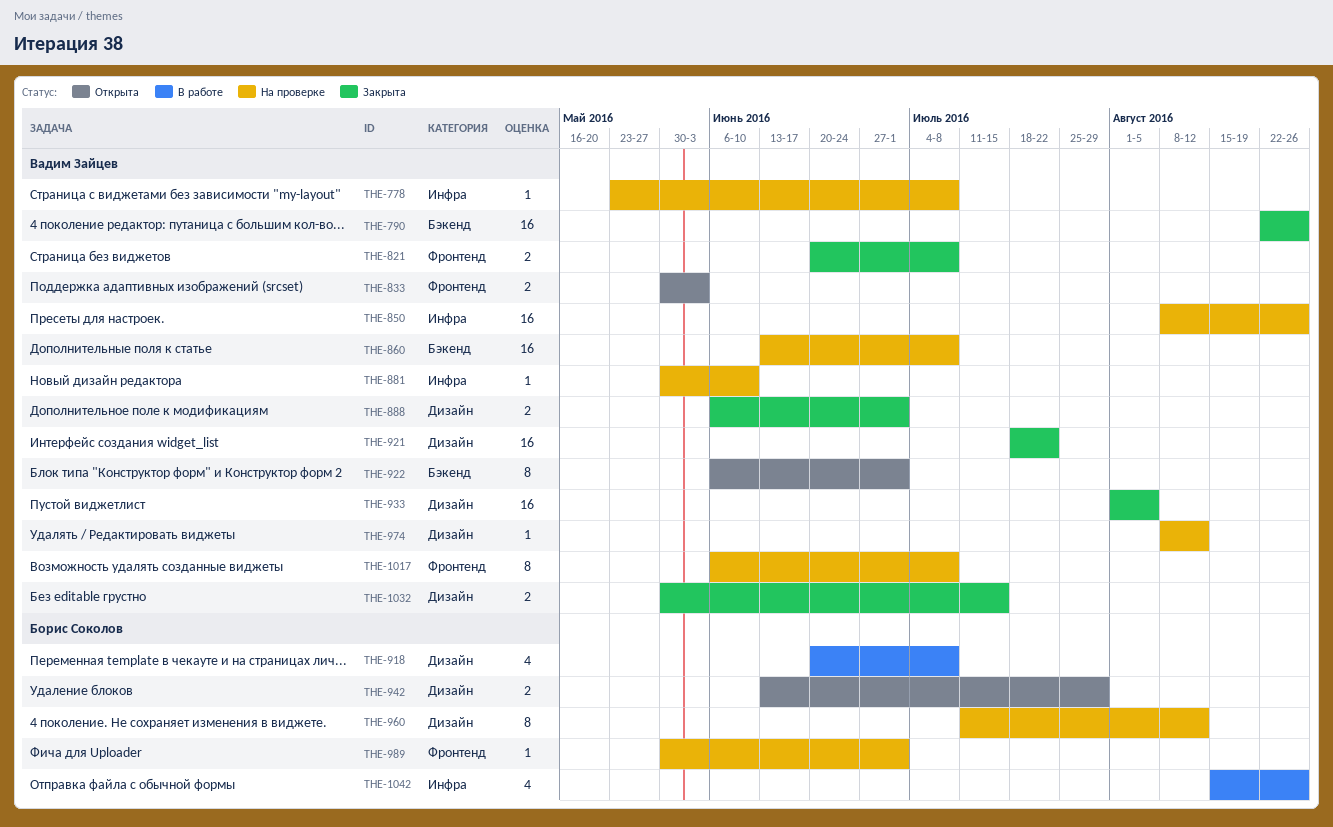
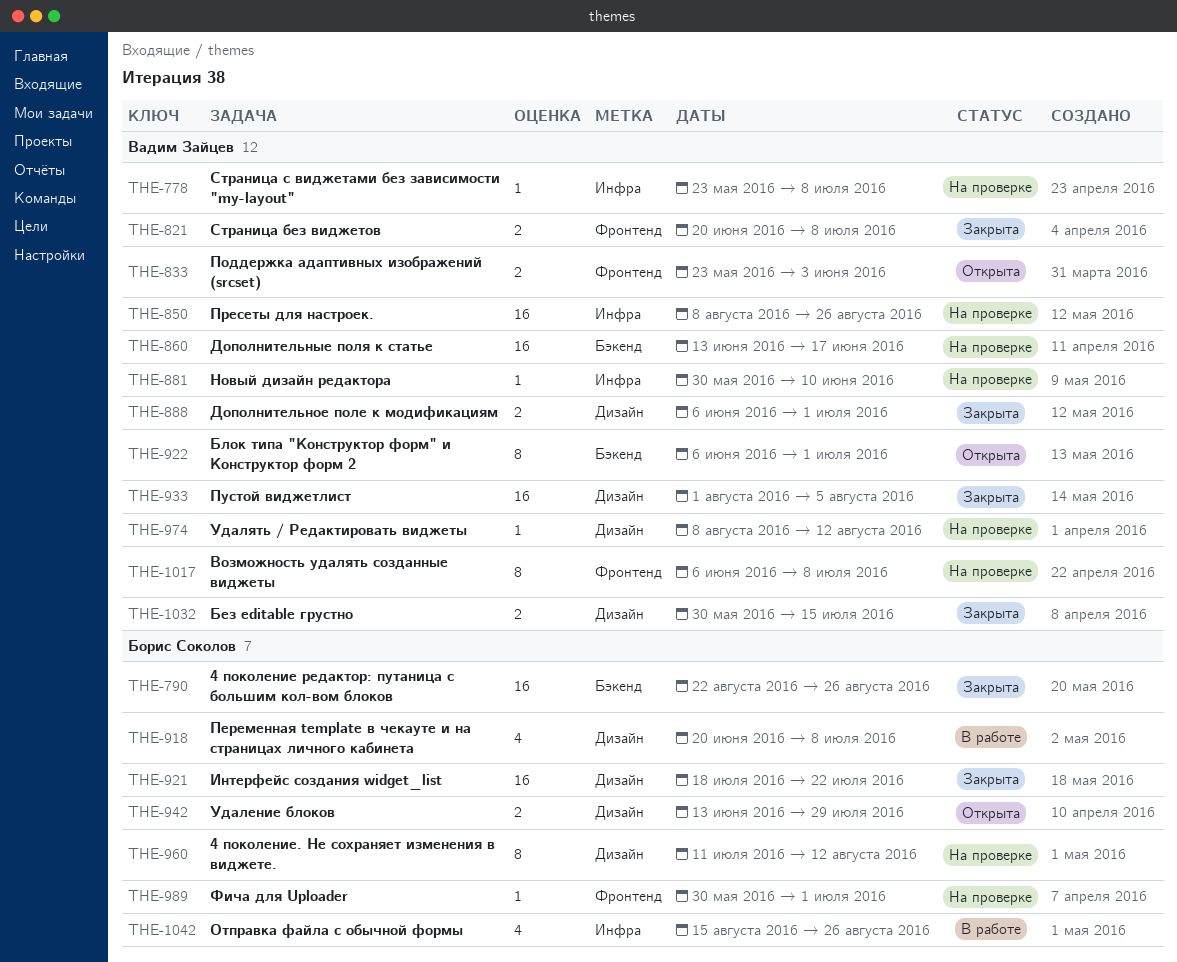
THE-790, owner: Вадим Зайцев -> Борис Соколов
THE-833, start: May 30 -> May 23
THE-860, due: Jul 8 -> Jun 17
THE-921, owner: Вадим Зайцев -> Борис Соколов

